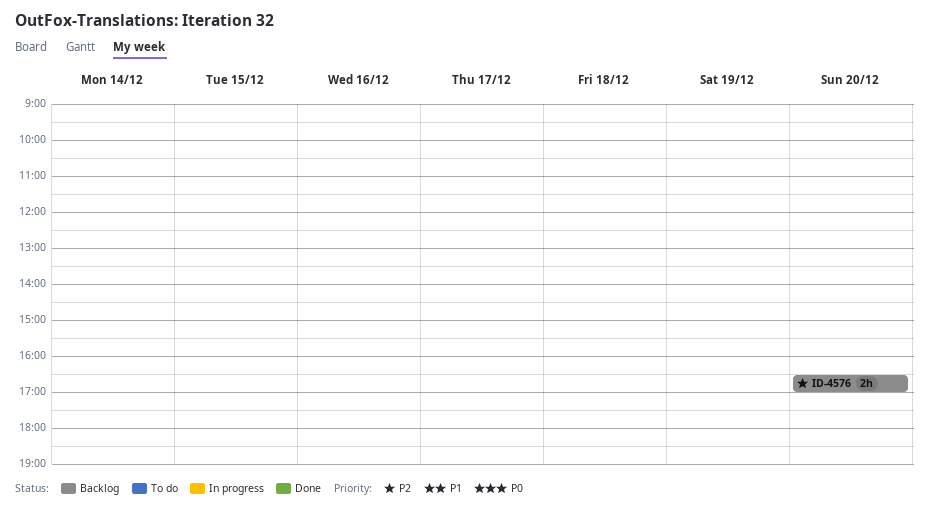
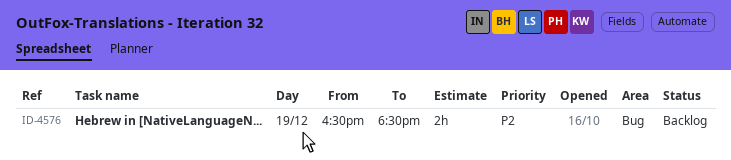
ID-4576, day: Dec 20 -> Dec 19
ID-4576, ends: 17:00 -> 18:30

